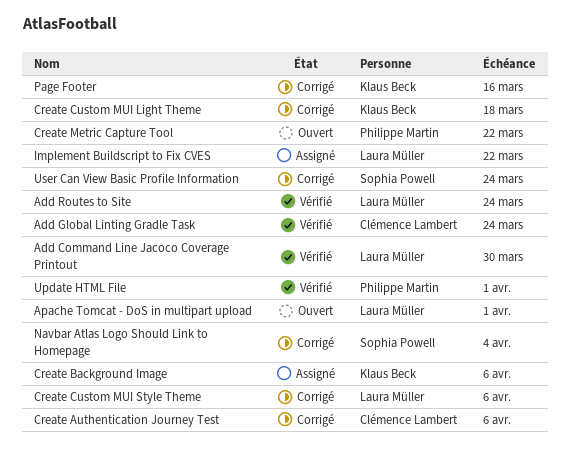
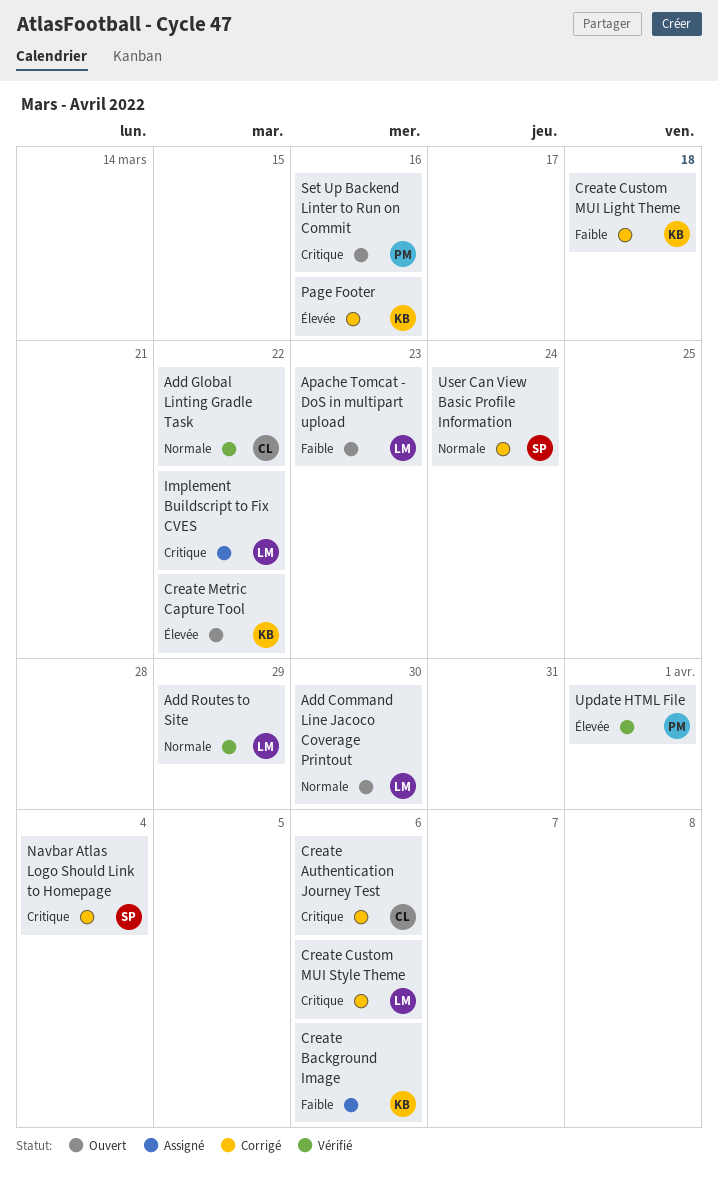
Add Command Line Jacoco Coverage Printout, status: Vérifié -> Ouvert
Add Global Linting Gradle Task, due: Mar 24 -> Mar 22
Add Routes to Site, due: Mar 24 -> Mar 29
Apache Tomcat - DoS in multipart upload, due: Apr 1 -> Mar 23
Create Metric Capture Tool, owner: Philippe Martin -> Klaus Beck
Set Up Backend Linter to Run on Commit: none -> present

